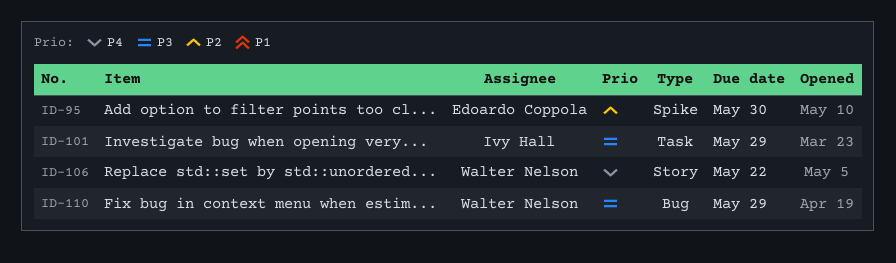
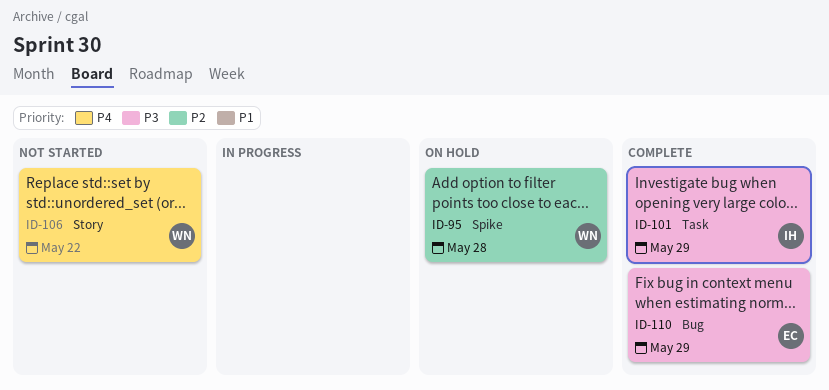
ID-95, owner: Edoardo Coppola -> Walter Nelson
ID-95, due: May 30 -> May 28
ID-110, owner: Walter Nelson -> Edoardo Coppola

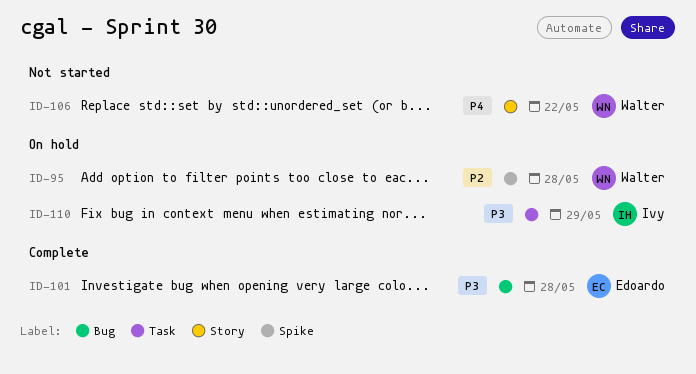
ID-101, owner: Ivy -> Edoardo
ID-101, label: Task -> Bug
ID-101, due: May 29 -> May 28
ID-110, status: Complete -> On hold
ID-110, owner: Edoardo -> Ivy
ID-110, label: Bug -> Task

